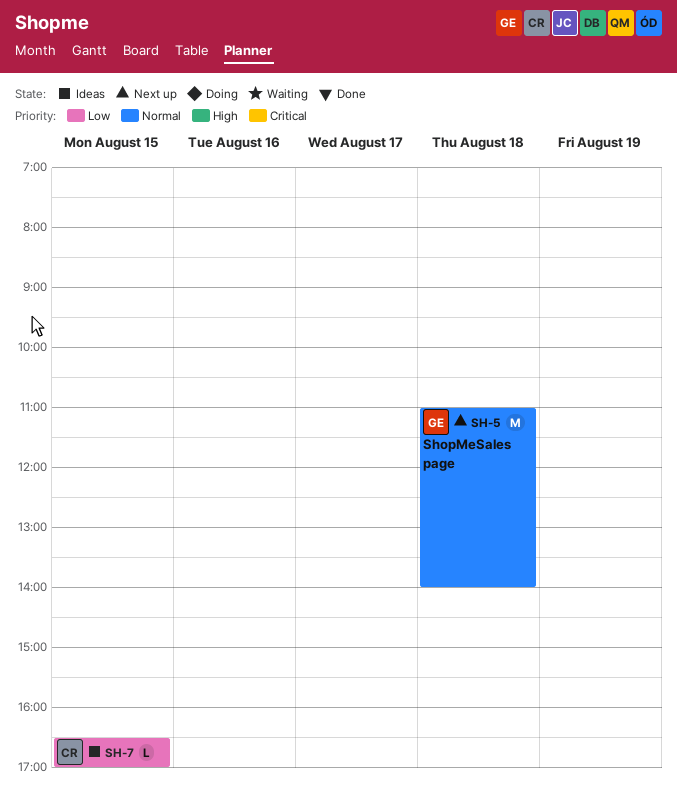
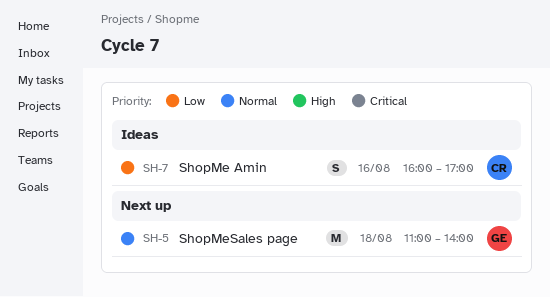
SH-7, estimate: L -> S
SH-7, day: Aug 15 -> Aug 16
SH-7, begins: 16:30 -> 16:00

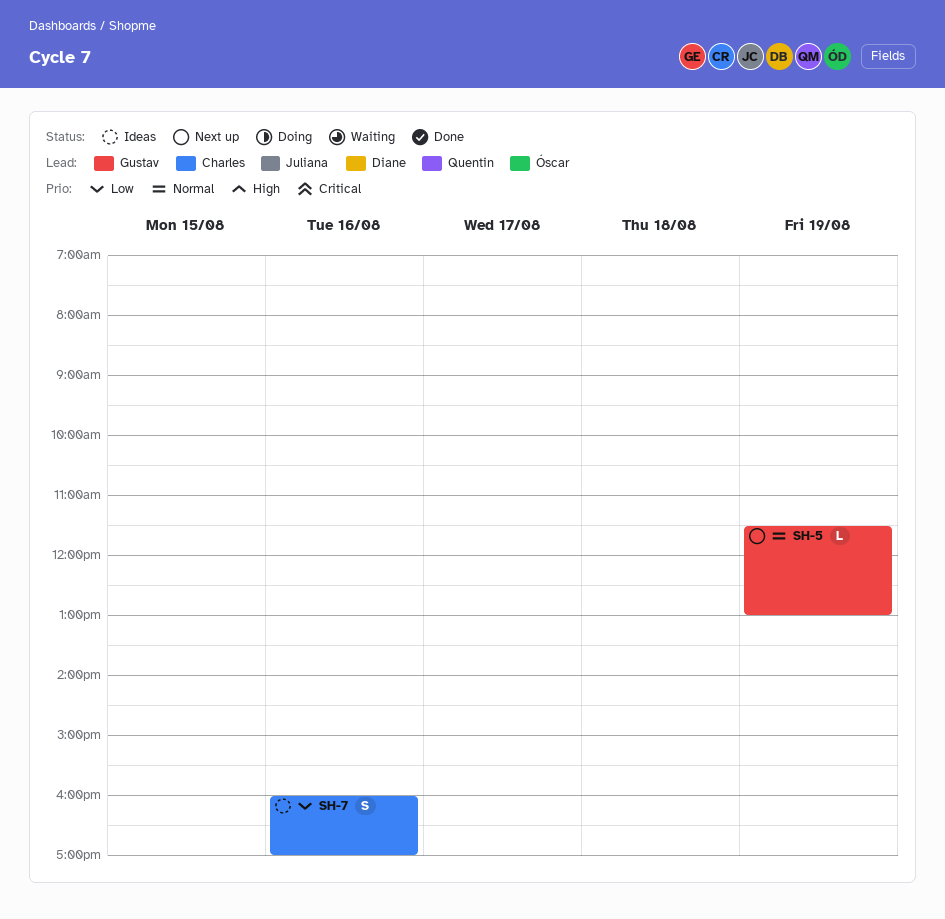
SH-5, estimate: M -> L
SH-5, day: Aug 18 -> Aug 19
SH-5, begins: 11:00 -> 11:30
SH-5, ends: 14:00 -> 13:00

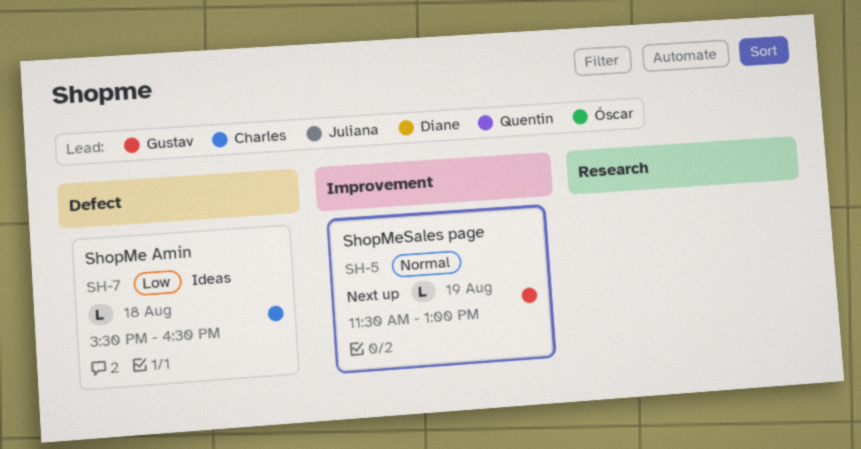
SH-7, estimate: S -> L
SH-7, day: Aug 16 -> Aug 18
SH-7, begins: 16:00 -> 15:30
SH-7, ends: 17:00 -> 16:30

